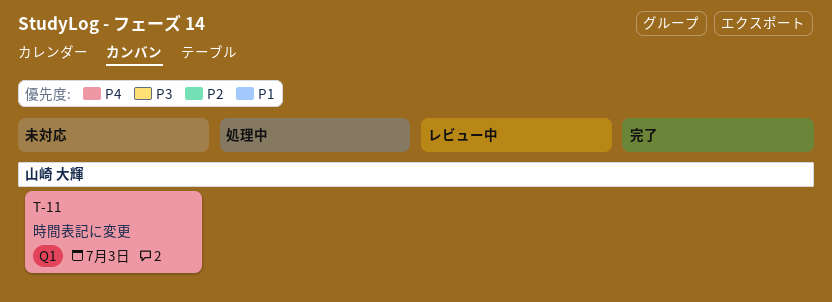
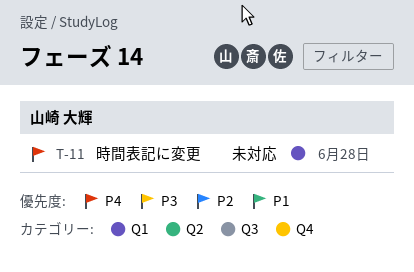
T-11, due: Jul 3 -> Jun 28

